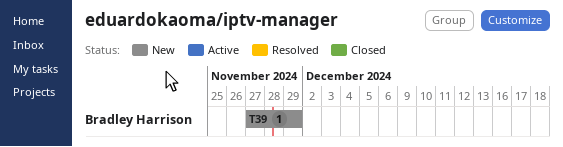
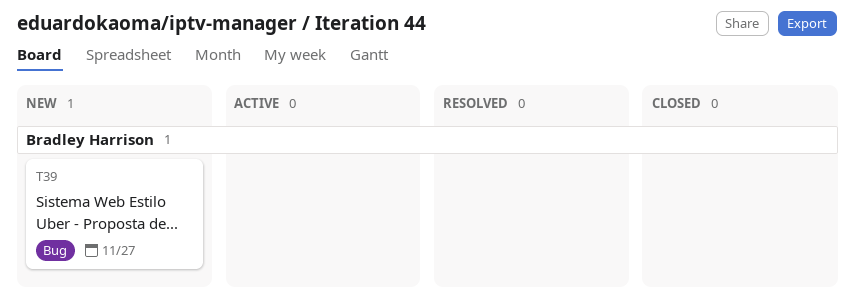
T39, due: Nov 29 -> Nov 27

